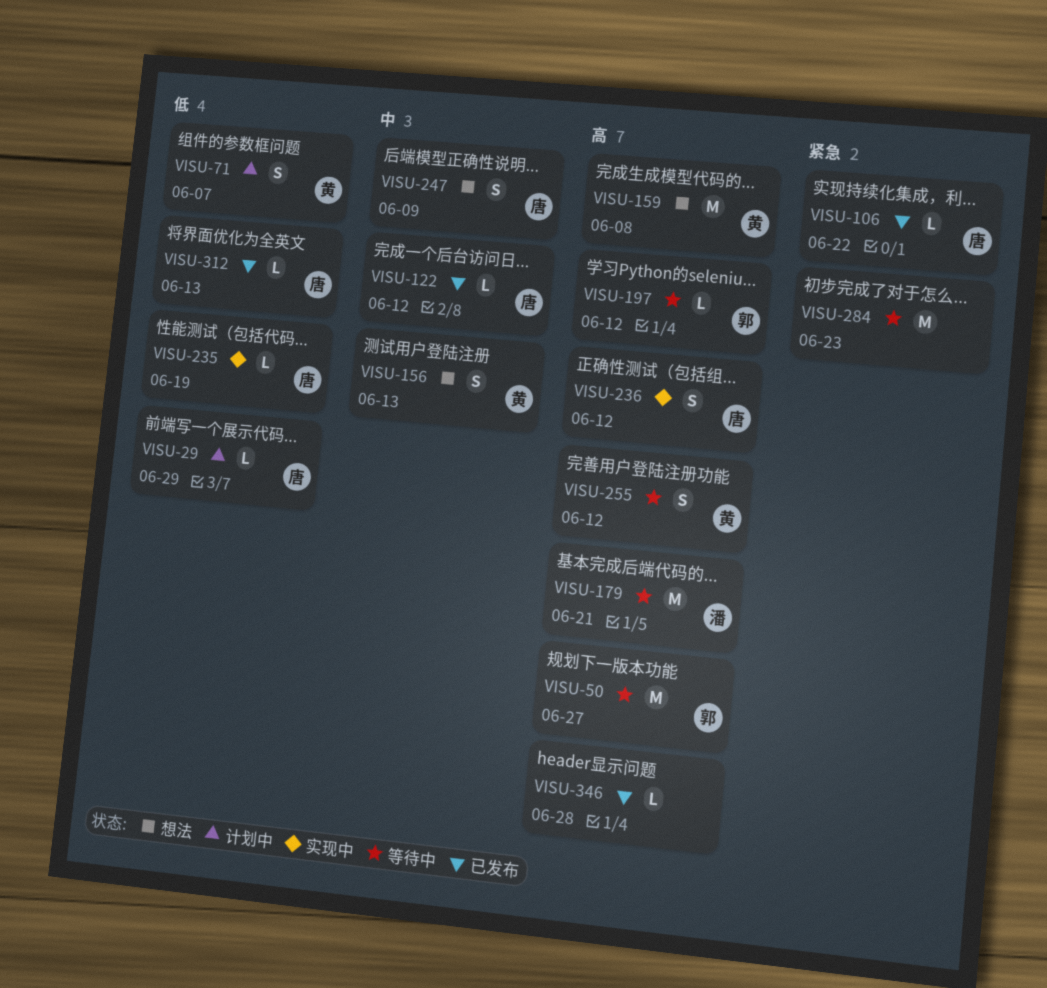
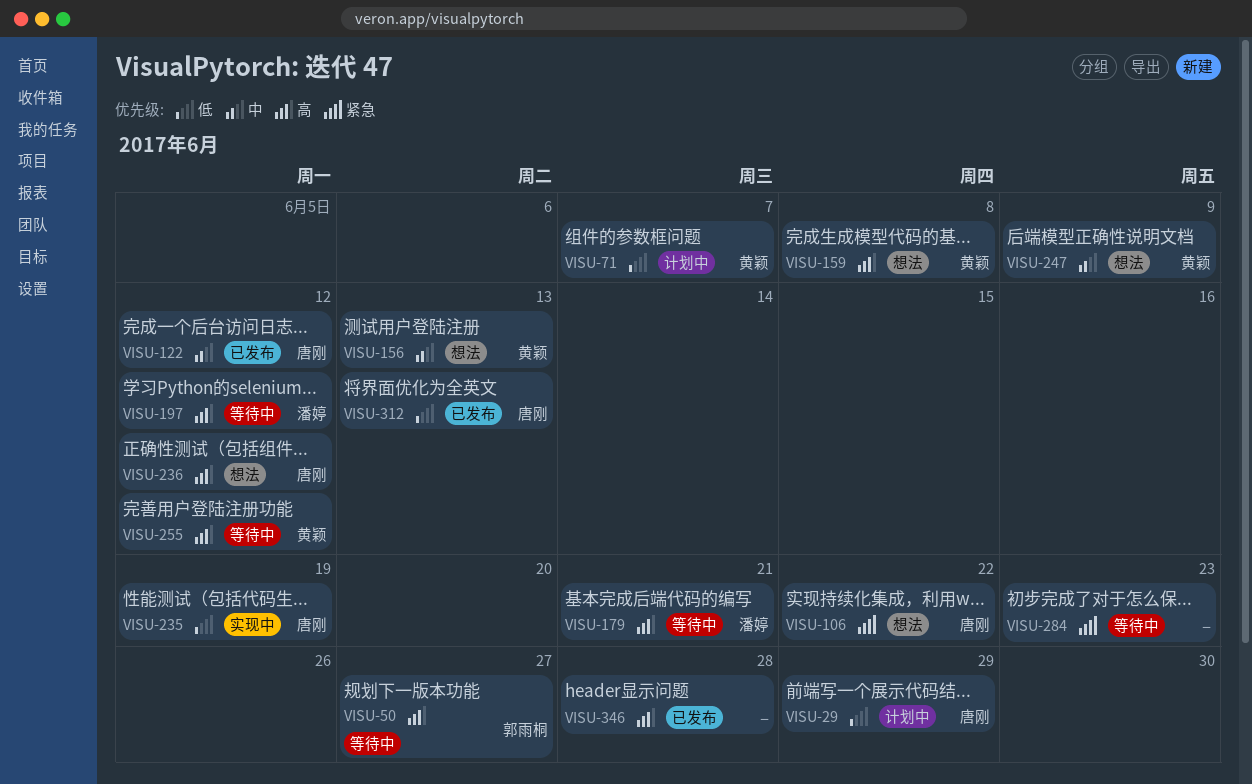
VISU-106, status: 已发布 -> 想法
VISU-197, owner: 郭雨桐 -> 潘婷
VISU-236, status: 实现中 -> 想法
VISU-247, owner: 唐刚 -> 黄颖

